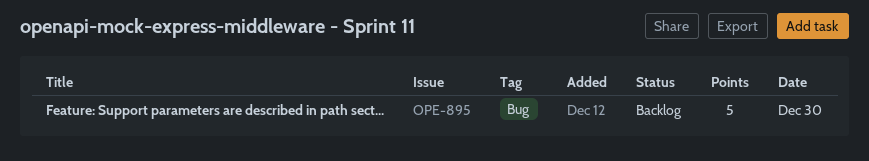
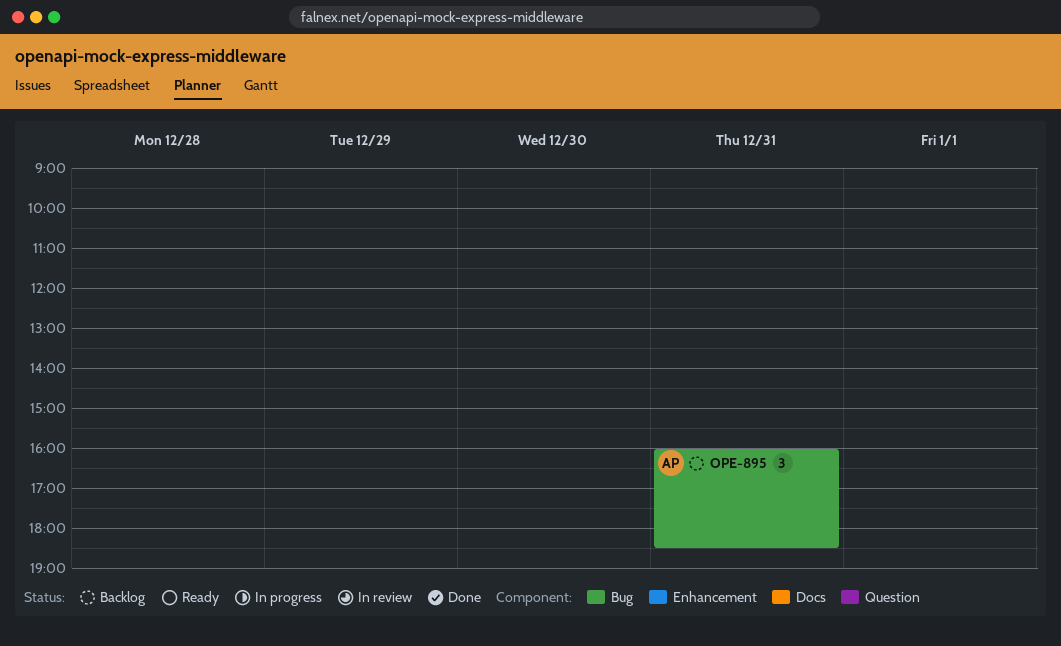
OPE-895, estimate: 5 -> 3
OPE-895, day: Dec 30 -> Dec 31

